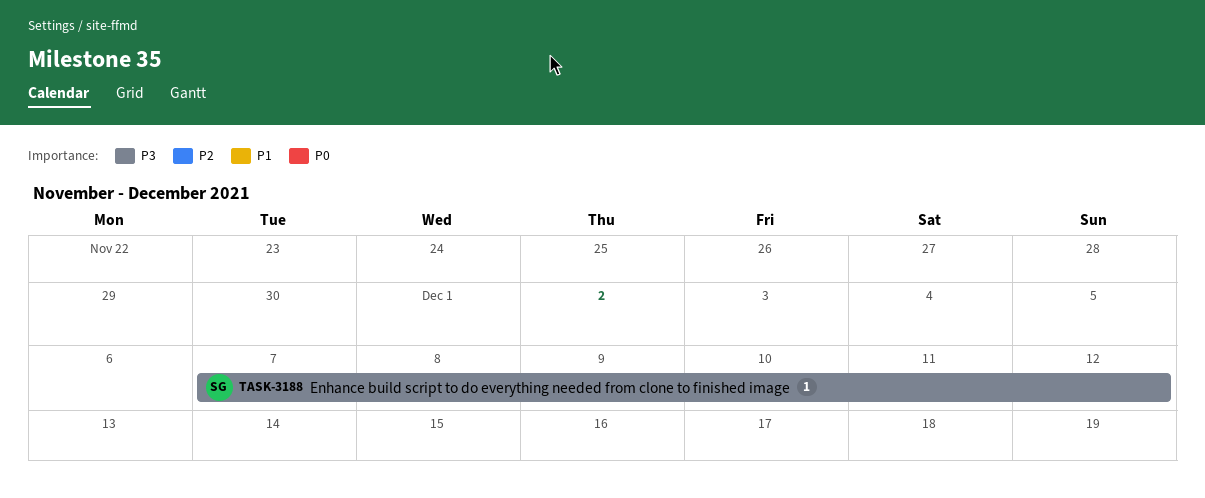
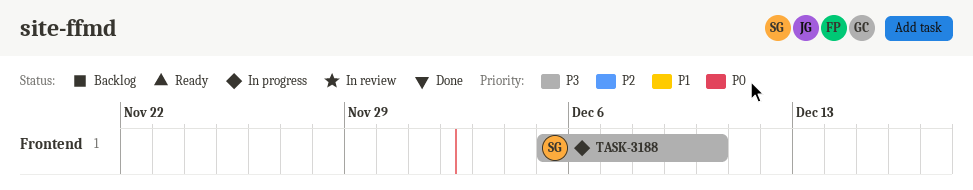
TASK-3188, start: Dec 7 -> Dec 5
TASK-3188, due: Dec 12 -> Dec 10

